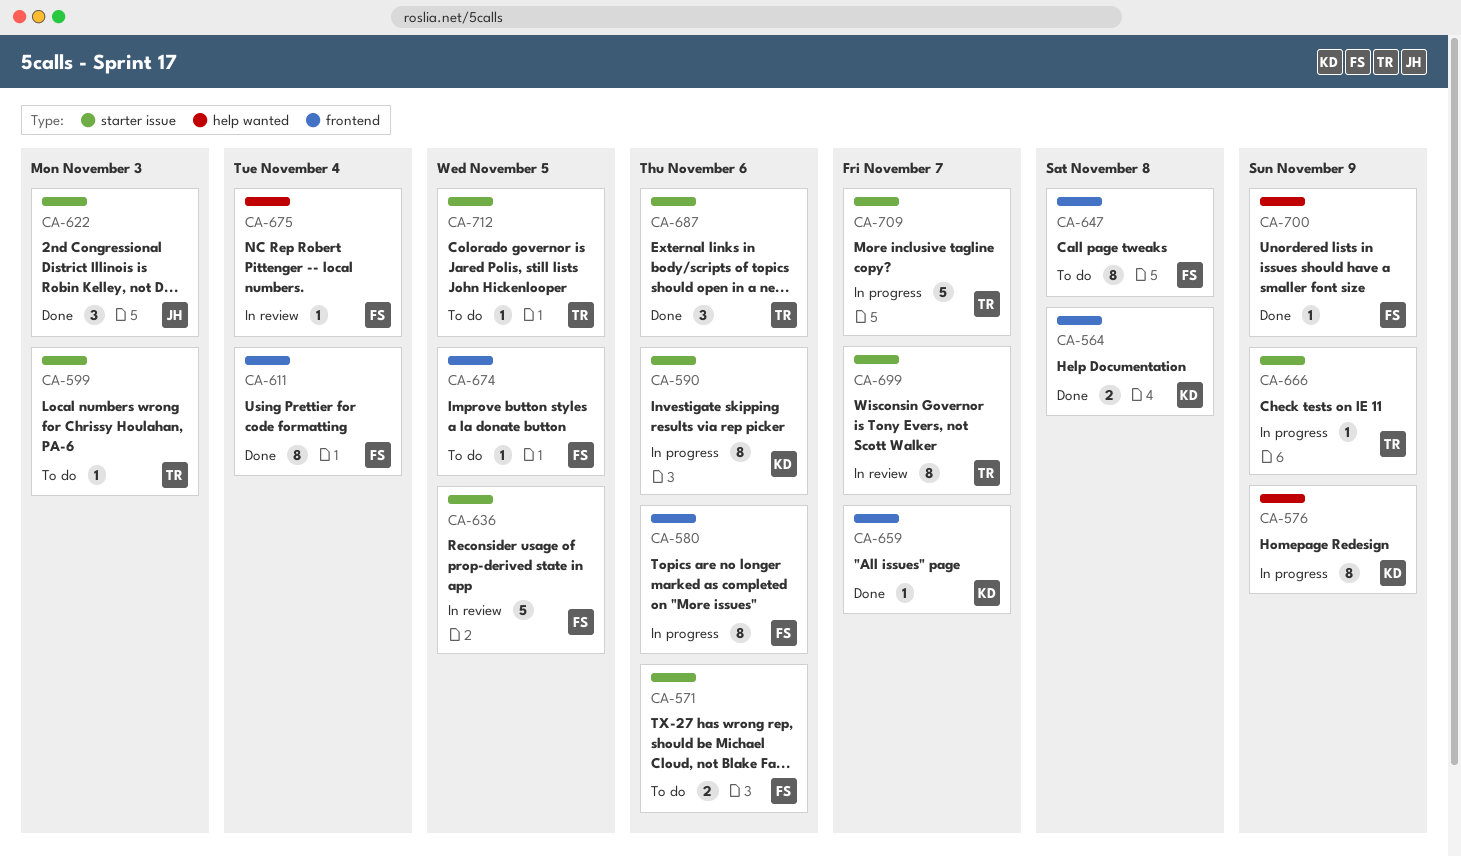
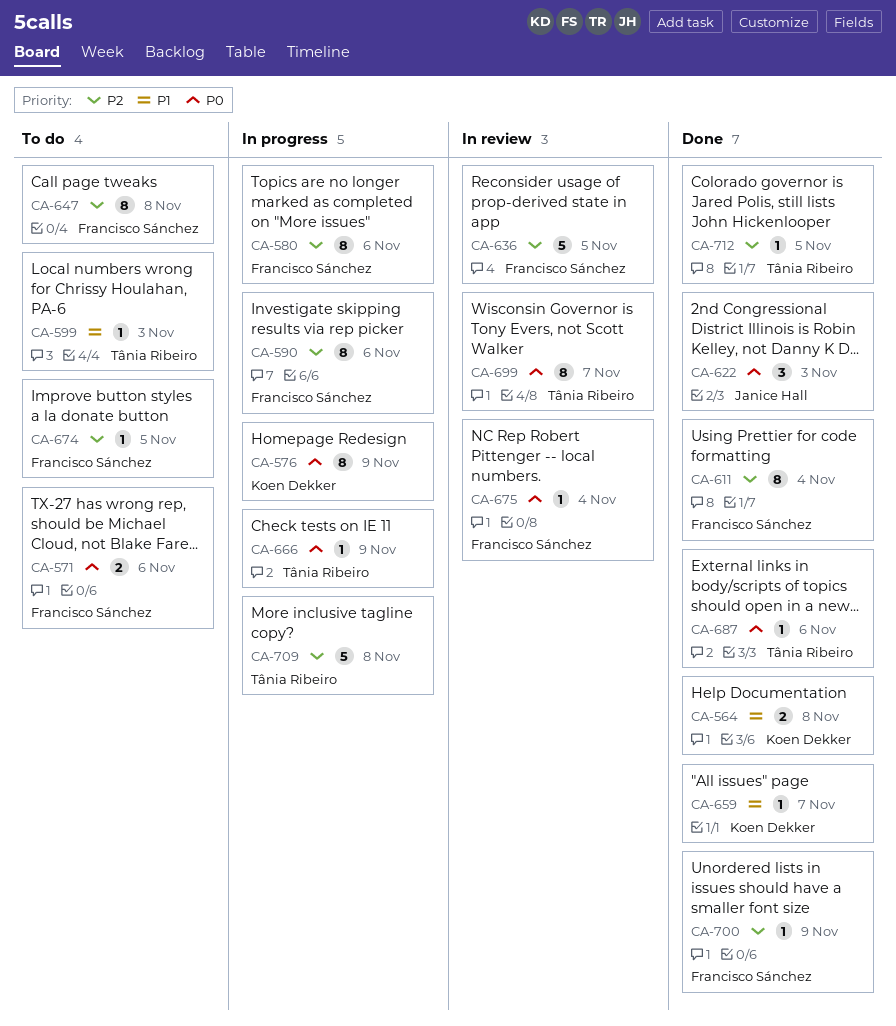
CA-590, owner: Koen Dekker -> Francisco Sánchez
CA-687, estimate: 3 -> 1
CA-709, due: Nov 7 -> Nov 8
CA-712, status: To do -> Done

